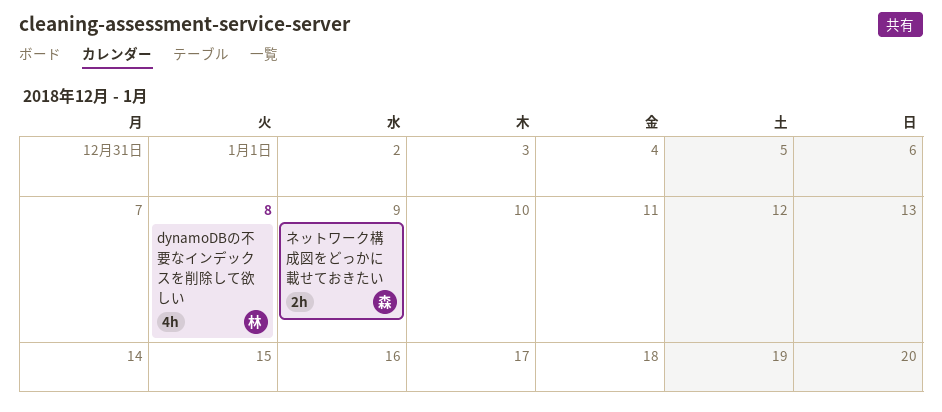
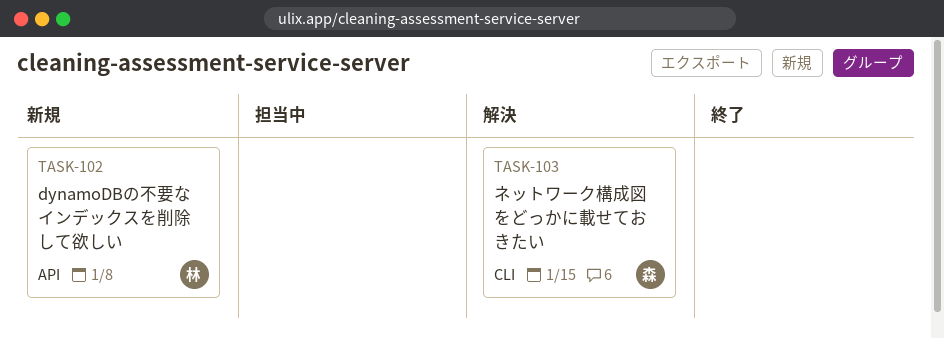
ネットワーク構成図をどっかに載せておきたい, due: Jan 9 -> Jan 15

